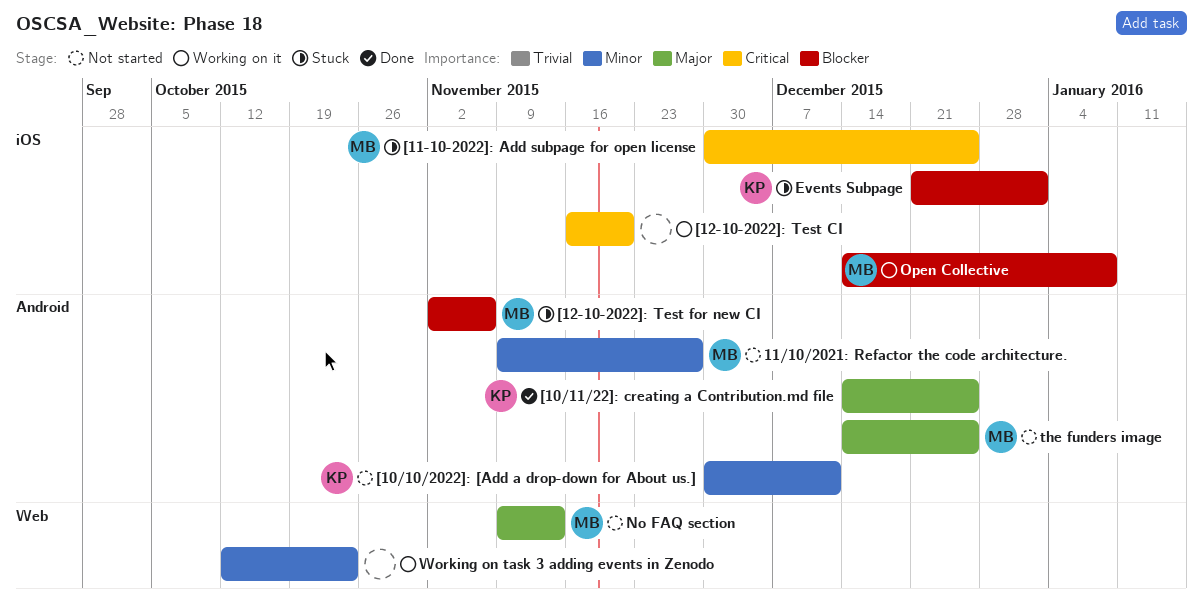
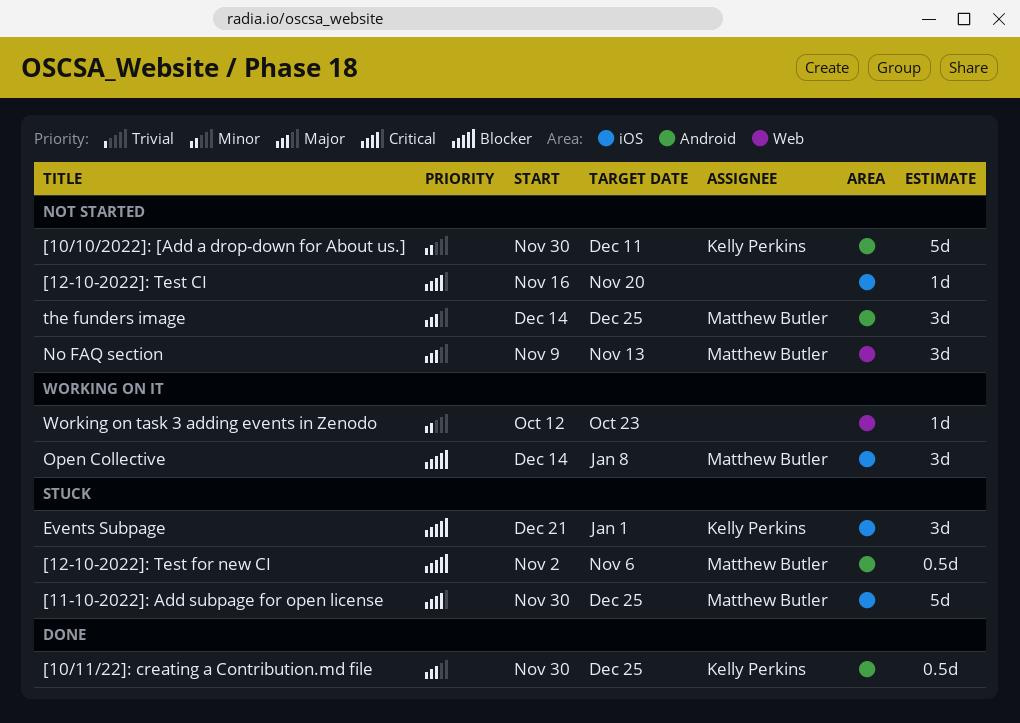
11/10/2021: Refactor the code architecture.: present -> none
[10/11/22]: creating a Contribution.md file, start: Dec 14 -> Nov 30
[12-10-2022]: Test CI, status: Working on it -> Not started

